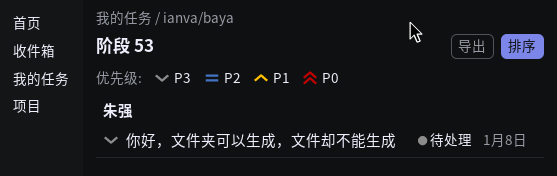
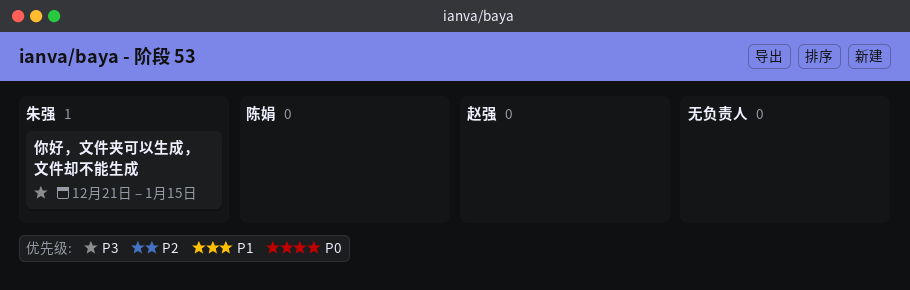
你好，文件夹可以生成，文件却不能生成, due: Jan 8 -> Jan 15

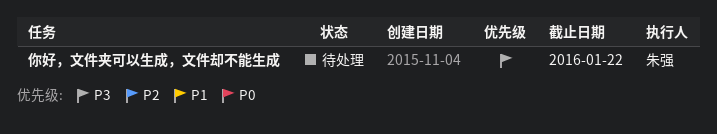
你好，文件夹可以生成，文件却不能生成, due: Jan 15 -> Jan 22

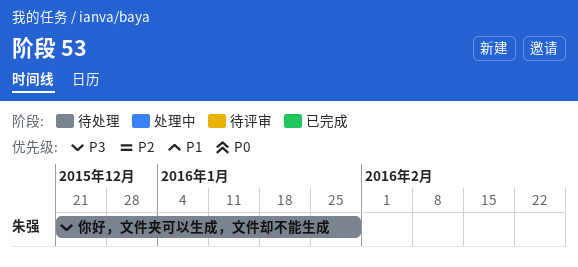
你好，文件夹可以生成，文件却不能生成, due: Jan 22 -> Jan 29

